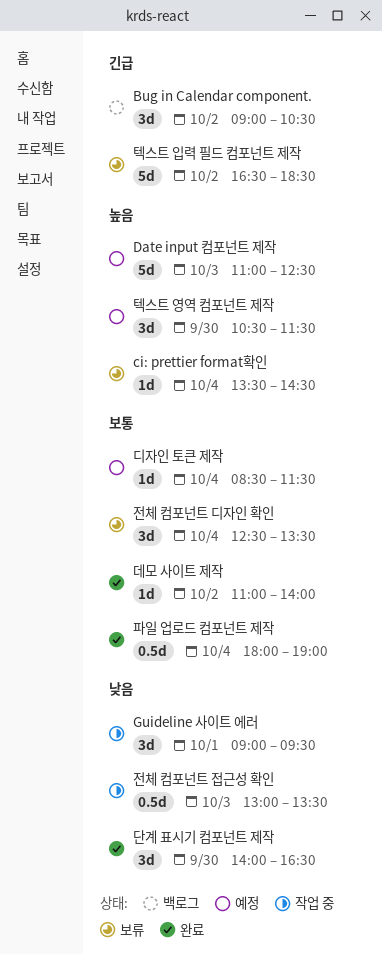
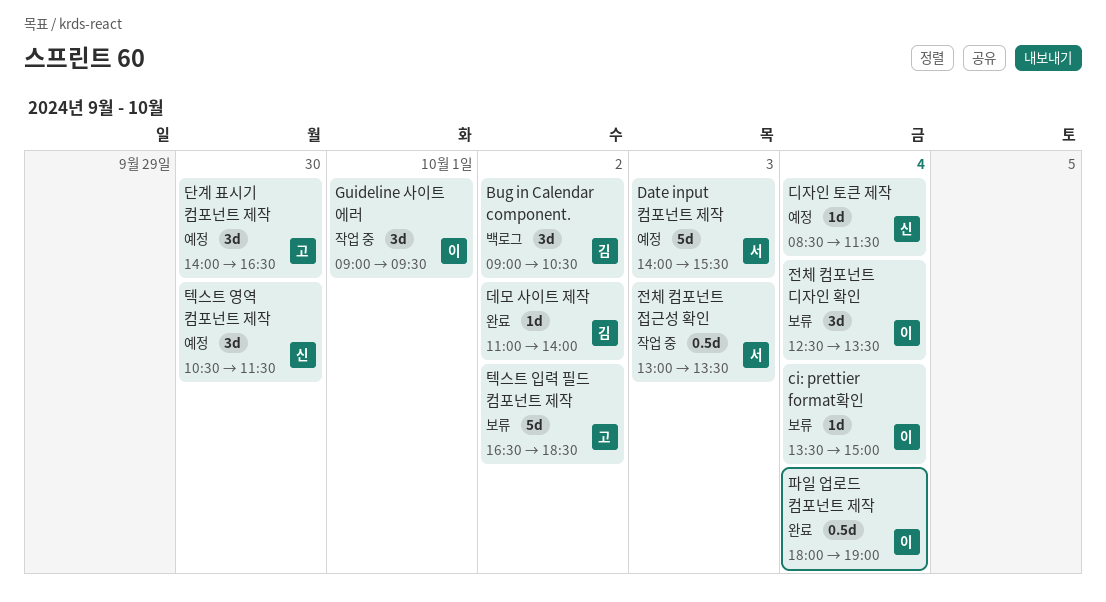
ci: prettier format확인, ends: 14:30 -> 15:00
Date input 컴포넌트 제작, begins: 11:00 -> 14:00
Date input 컴포넌트 제작, ends: 12:30 -> 15:30
단계 표시기 컴포넌트 제작, status: 완료 -> 예정

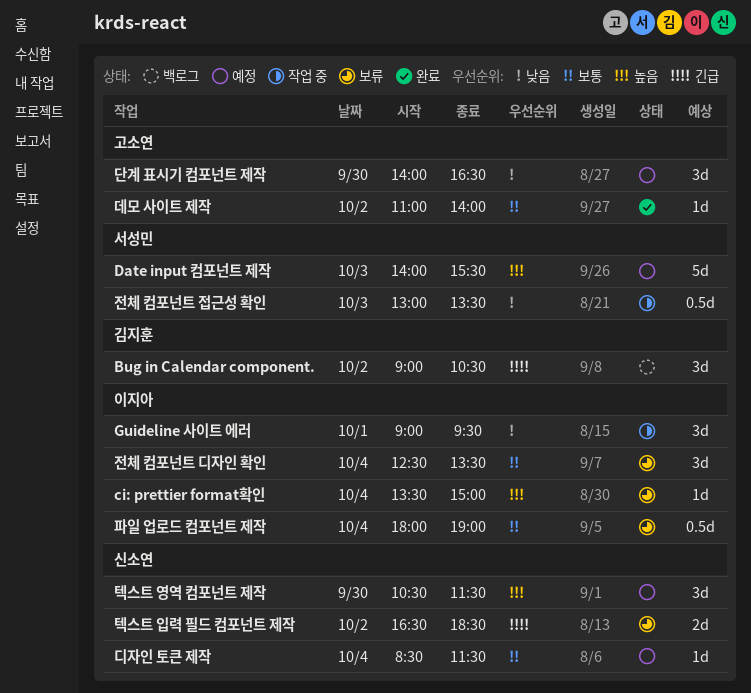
데모 사이트 제작, owner: 김지훈 -> 고소연
텍스트 입력 필드 컴포넌트 제작, owner: 고소연 -> 신소연
텍스트 입력 필드 컴포넌트 제작, estimate: 5d -> 2d
파일 업로드 컴포넌트 제작, status: 완료 -> 보류

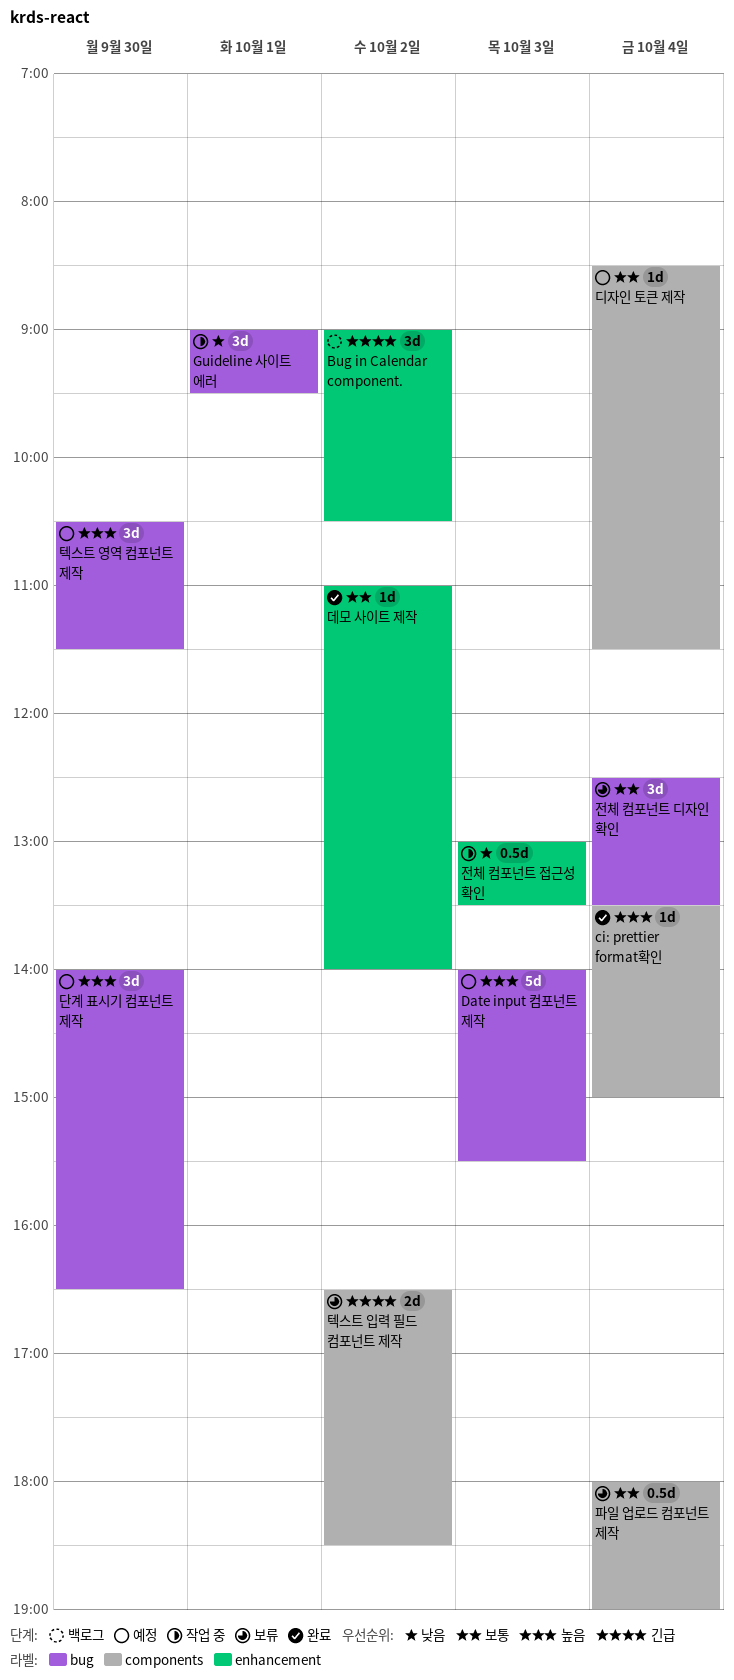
ci: prettier format확인, status: 보류 -> 완료
단계 표시기 컴포넌트 제작, priority: 낮음 -> 높음

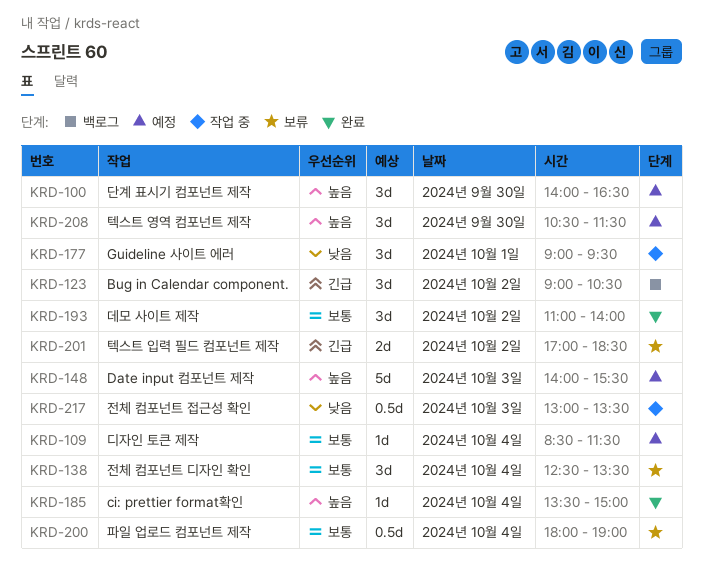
데모 사이트 제작, estimate: 1d -> 3d
텍스트 입력 필드 컴포넌트 제작, begins: 16:30 -> 17:00

